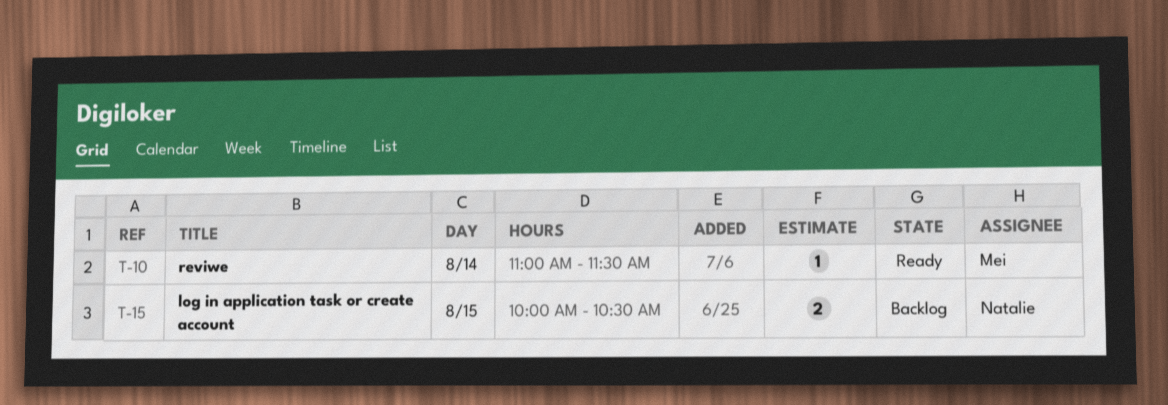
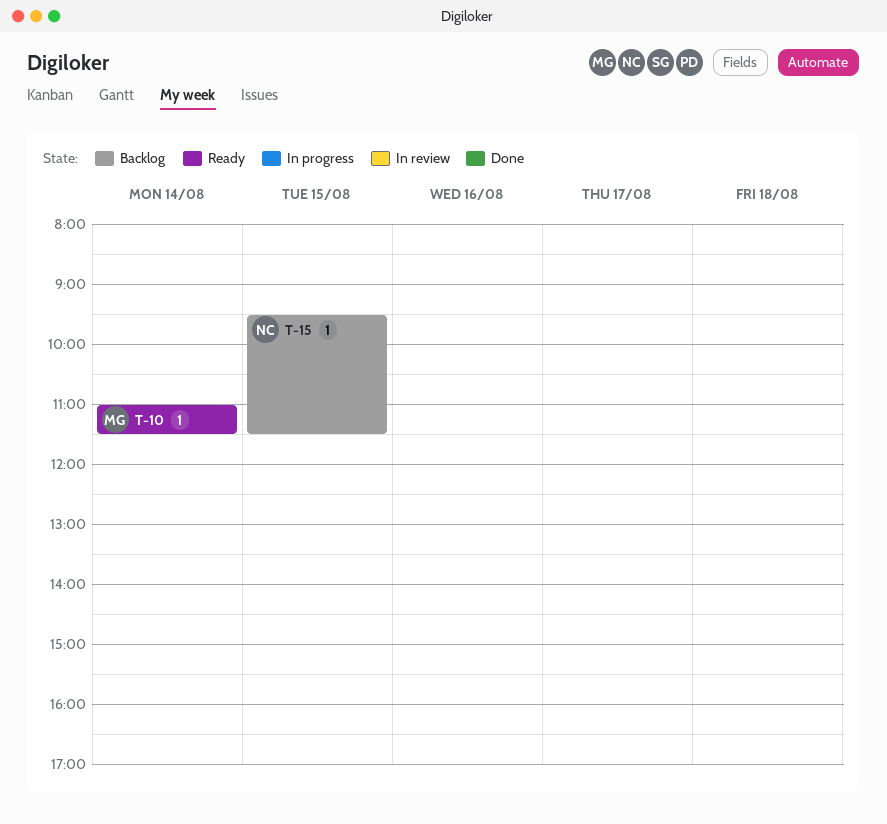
T-15, estimate: 2 -> 1
T-15, begins: 10:00 -> 09:30
T-15, ends: 10:30 -> 11:30

